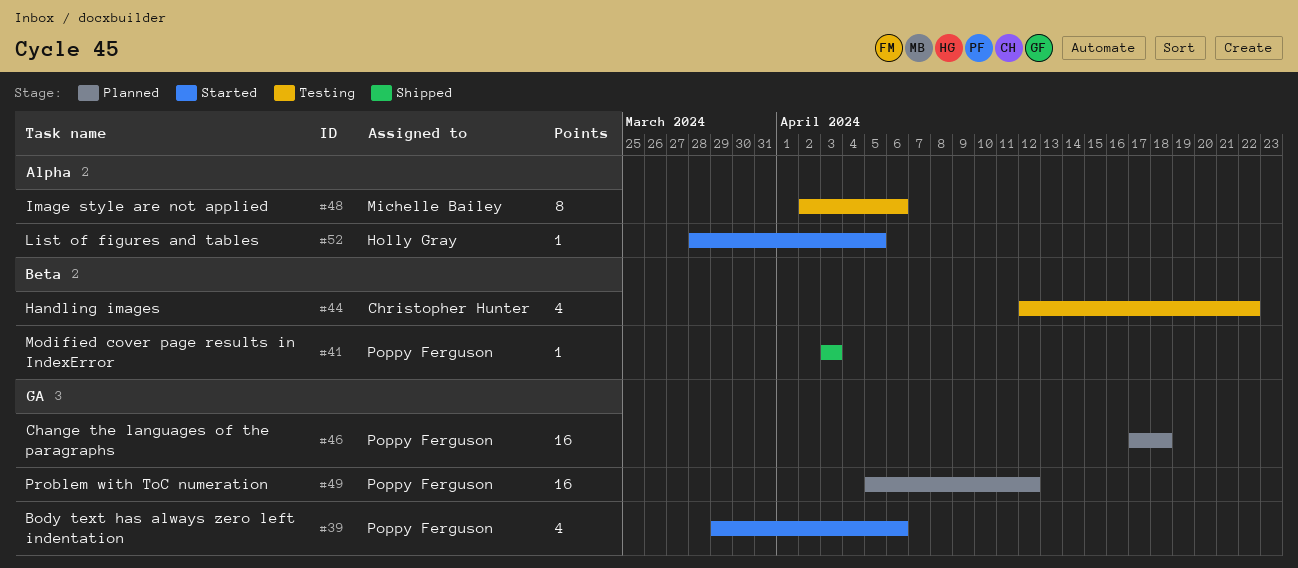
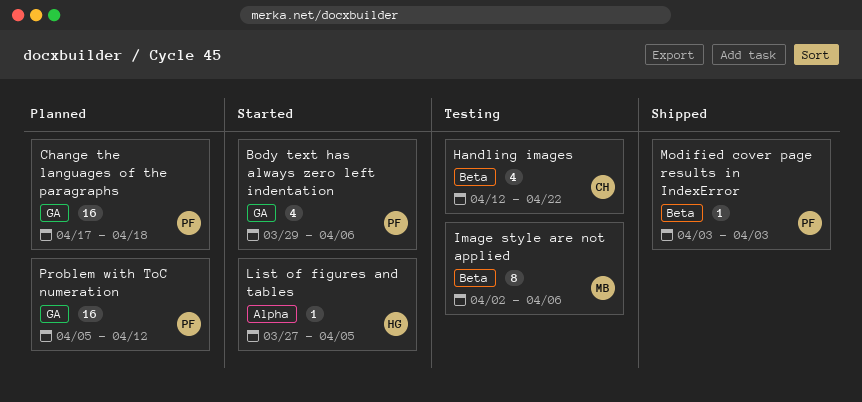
Image style are not applied, label: Alpha -> Beta
List of figures and tables, start: Mar 28 -> Mar 27

